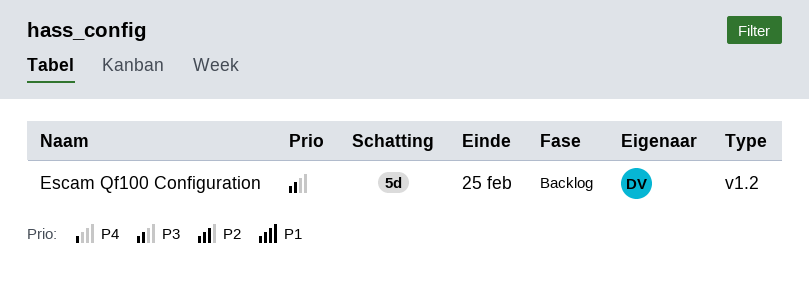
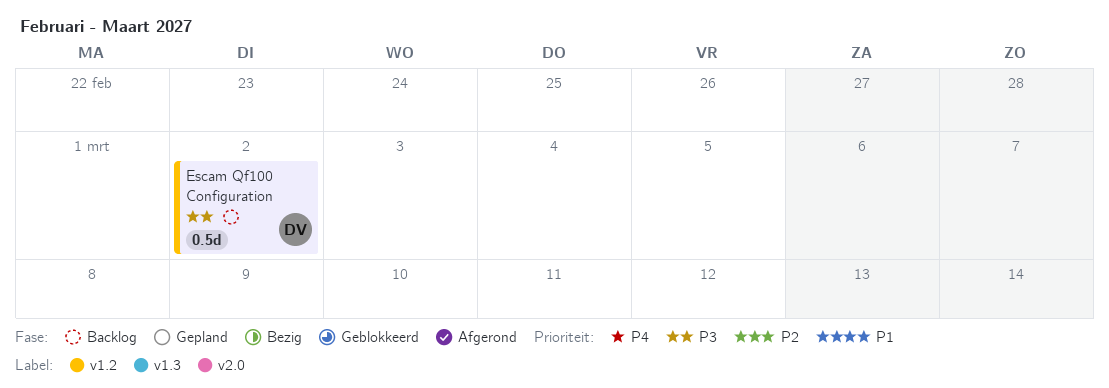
Escam Qf100 Configuration, estimate: 5d -> 0.5d
Escam Qf100 Configuration, due: Feb 25 -> Mar 2

